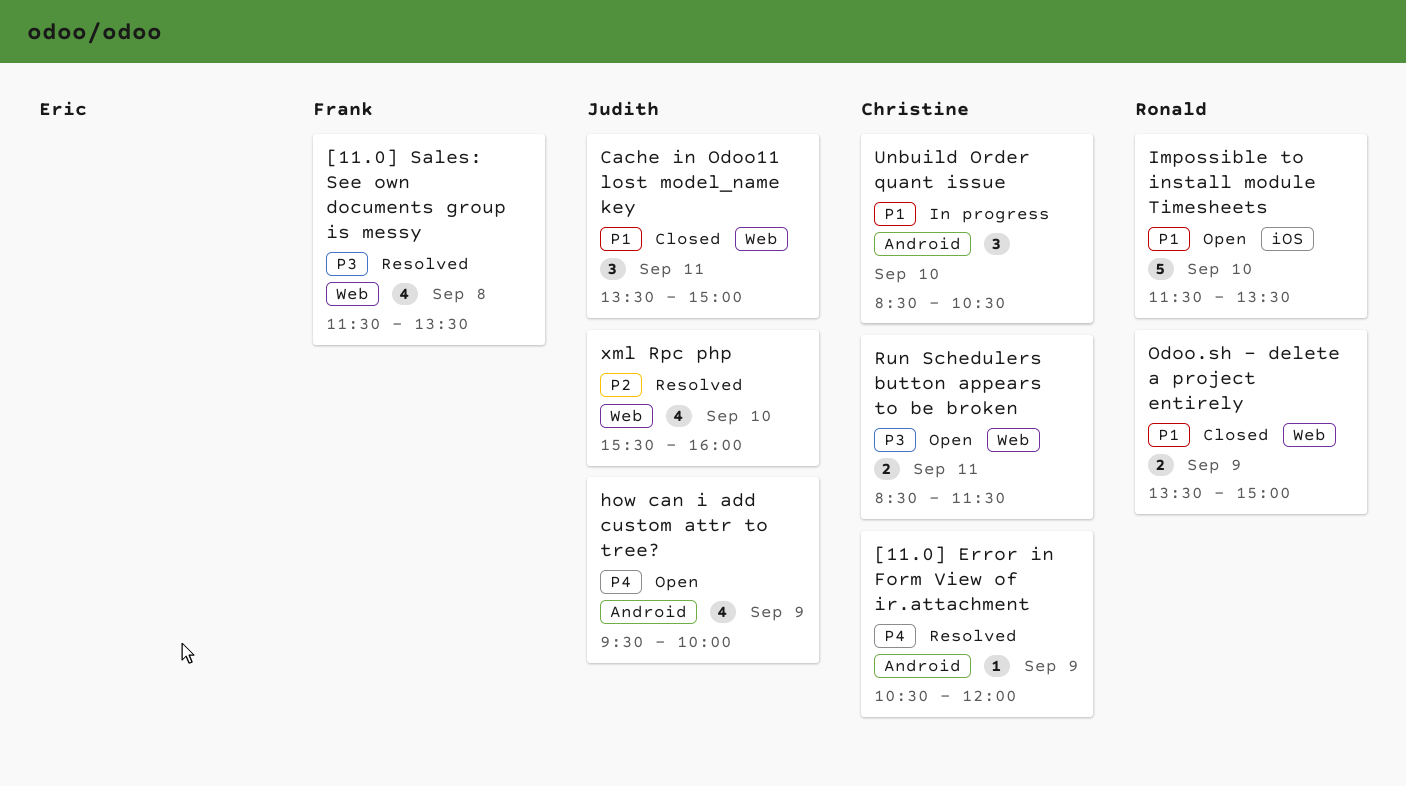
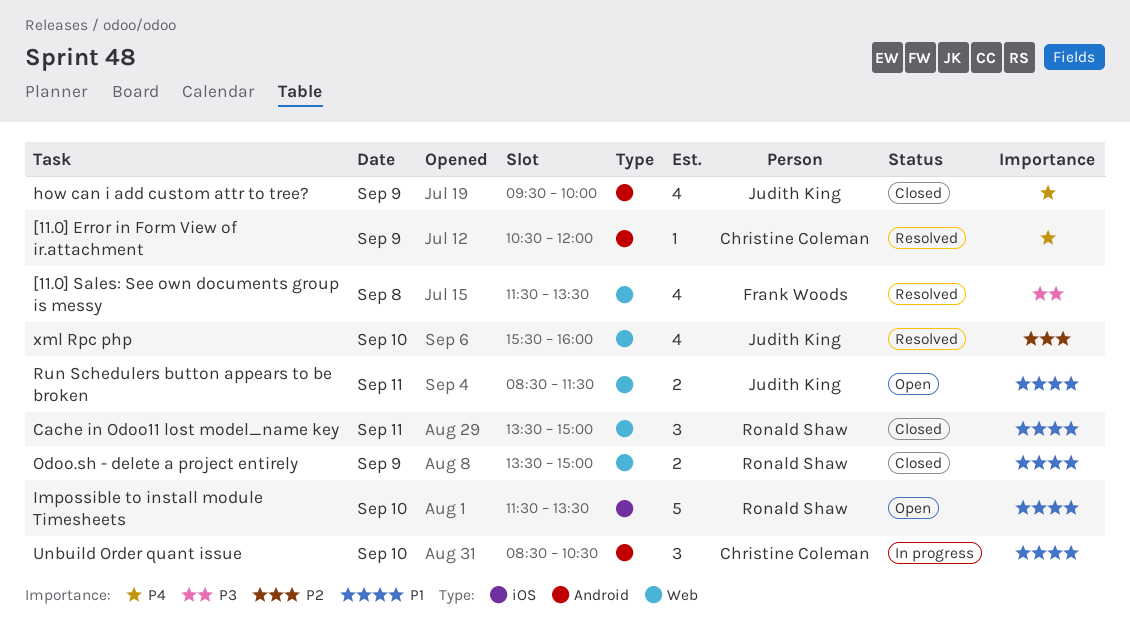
Cache in Odoo11 lost model_name key, owner: Judith King -> Ronald Shaw
how can i add custom attr to tree?, status: Open -> Closed
Run Schedulers button appears to be broken, owner: Christine Coleman -> Judith King
Run Schedulers button appears to be broken, priority: P3 -> P1

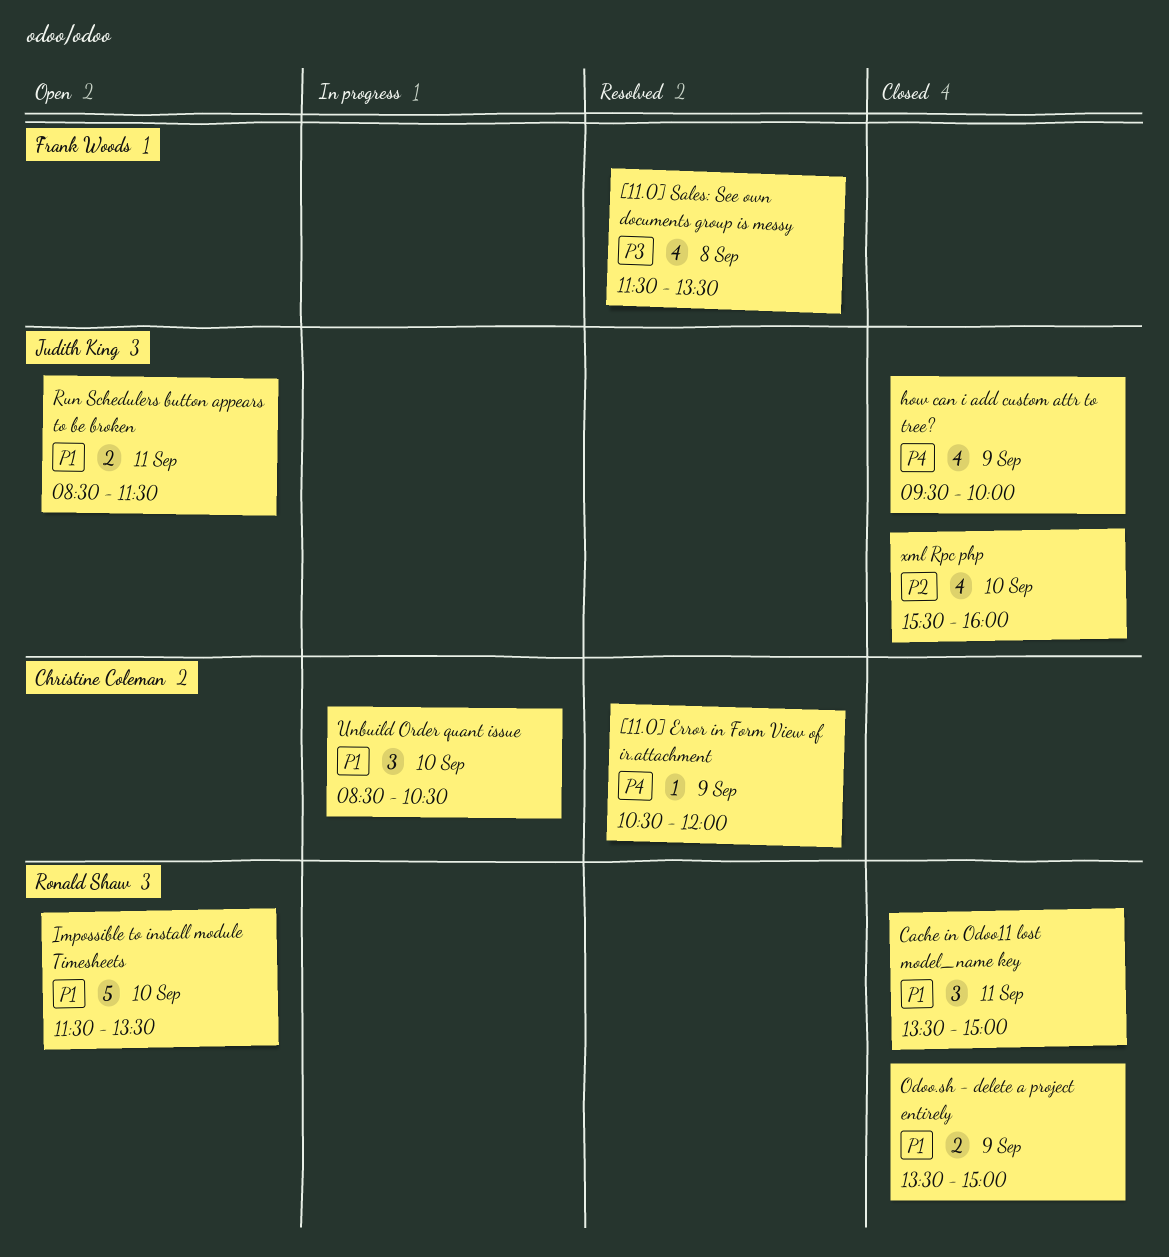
xml Rpc php, status: Resolved -> Closed

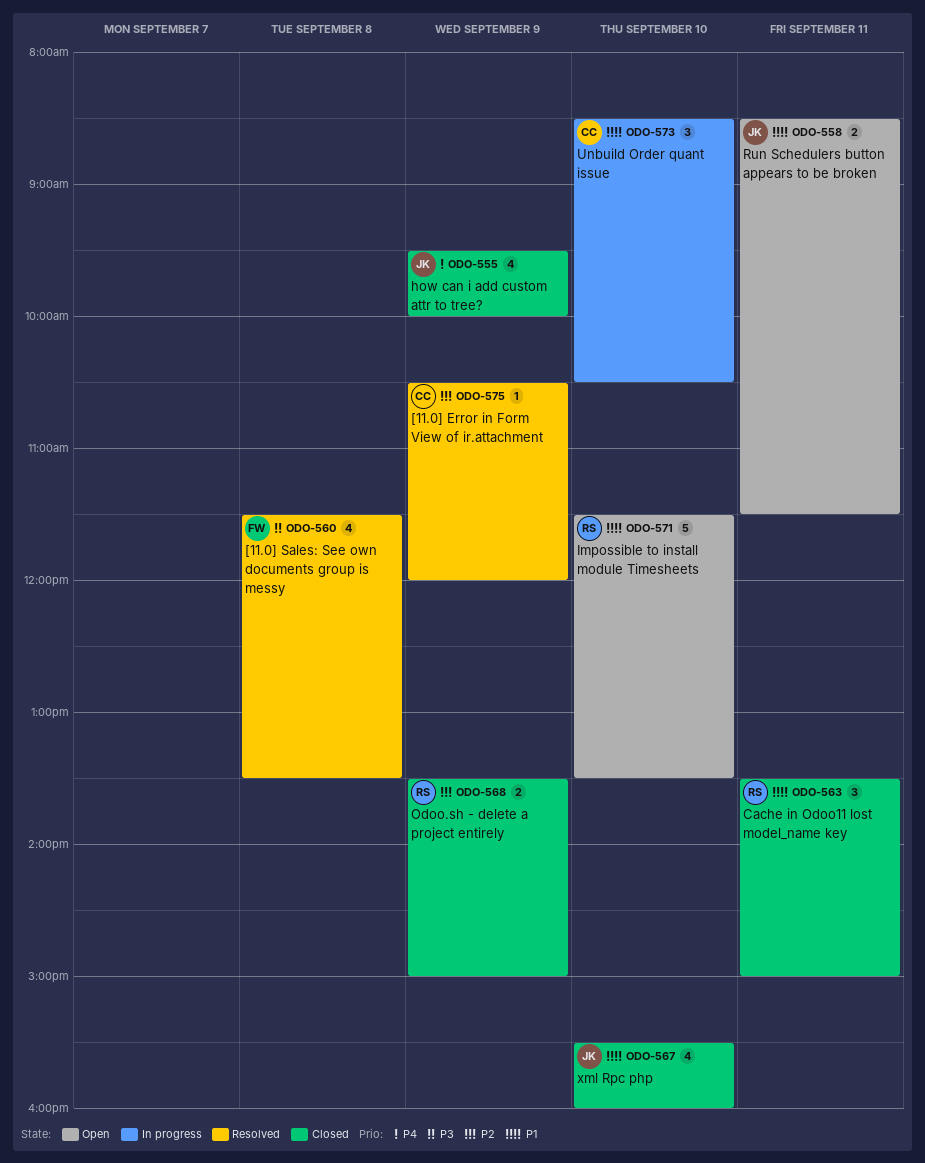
[11.0] Error in Form View of ir.attachment, priority: P4 -> P2
Odoo.sh - delete a project entirely, priority: P1 -> P2
xml Rpc php, priority: P2 -> P1

